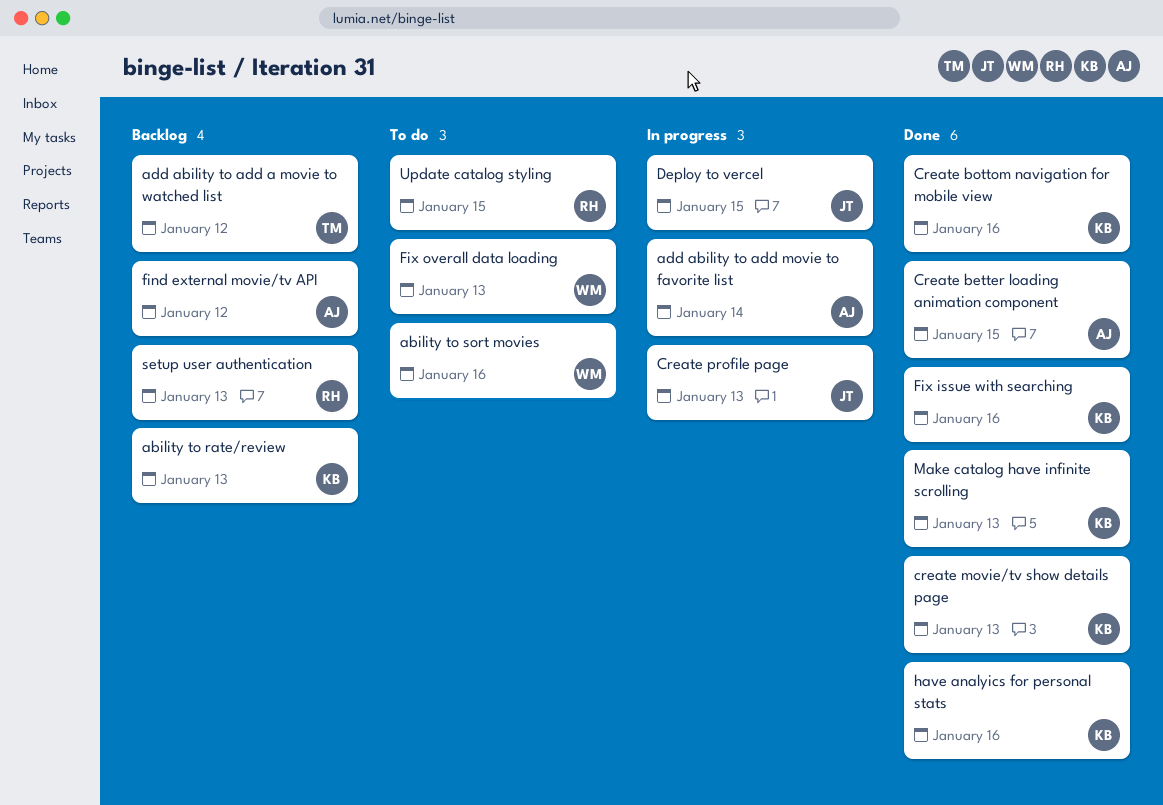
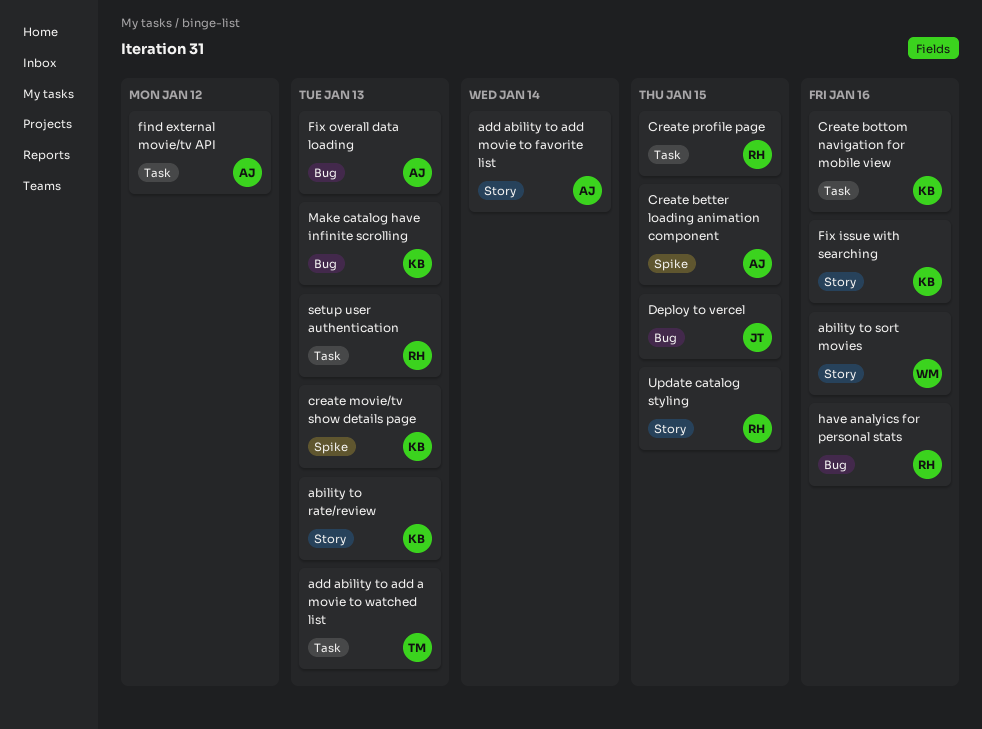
add ability to add a movie to watched list, due: Jan 12 -> Jan 13
Create profile page, owner: JT -> RH
Create profile page, due: Jan 13 -> Jan 15
Fix overall data loading, owner: WM -> AJ
have analyics for personal stats, owner: KB -> RH

